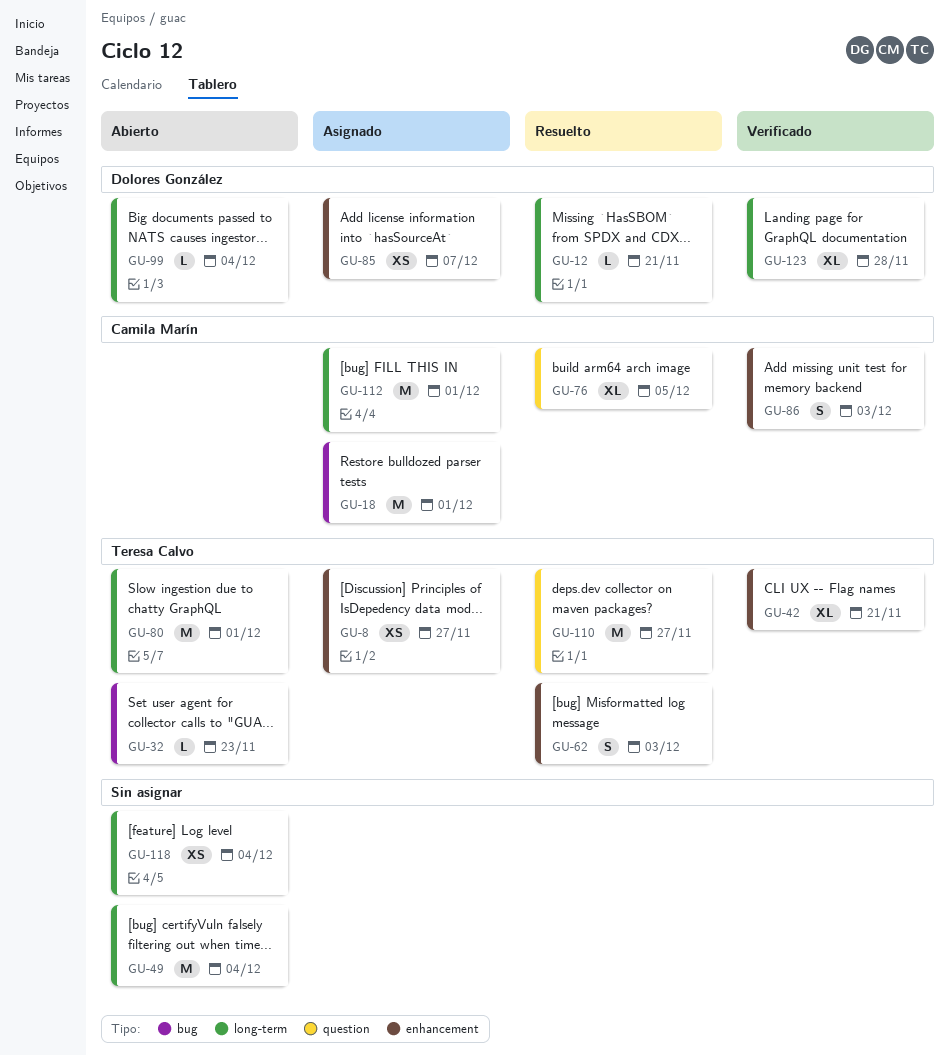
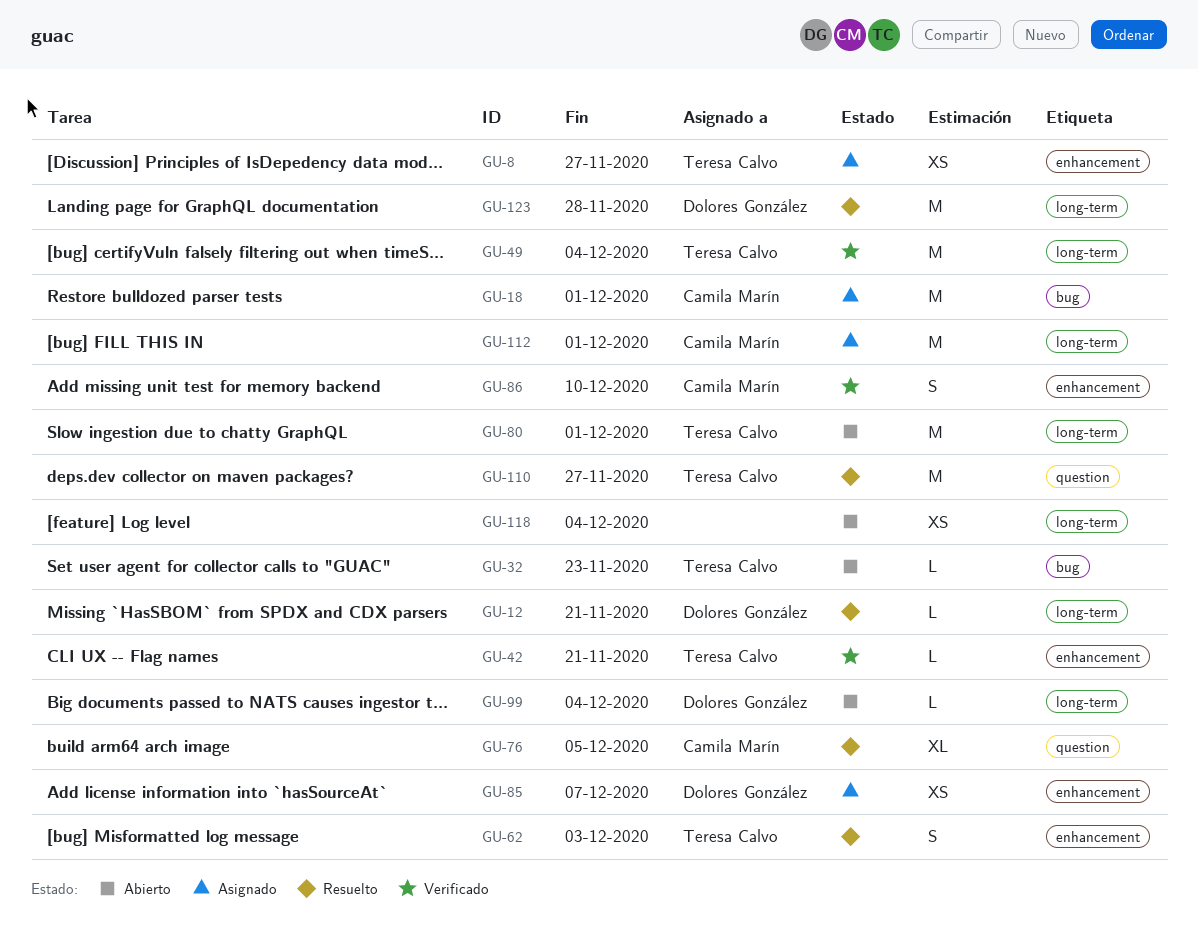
GU-42, estimate: XL -> L
GU-49, status: Abierto -> Verificado
GU-49, owner: none -> Teresa Calvo
GU-86, due: Dec 3 -> Dec 10
GU-123, status: Verificado -> Resuelto
GU-123, estimate: XL -> M

